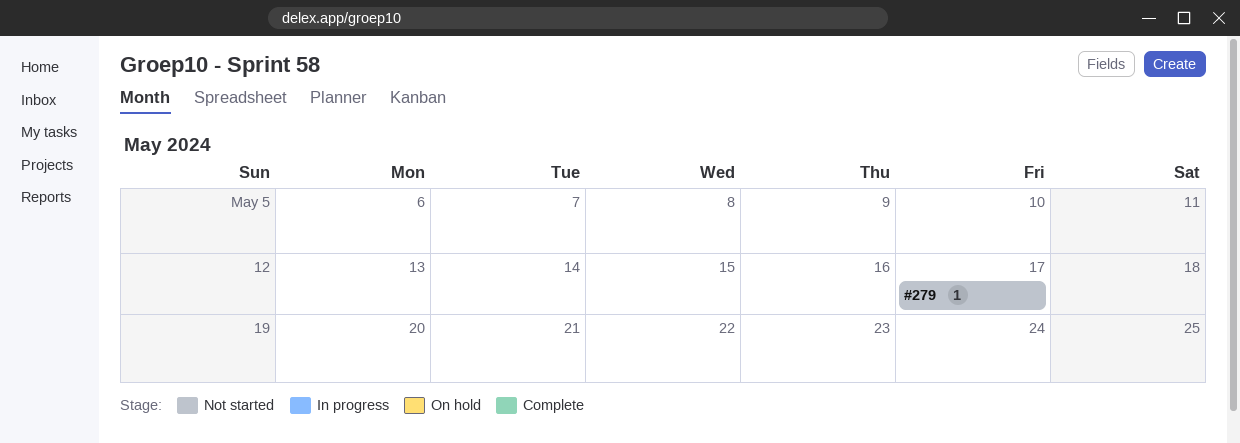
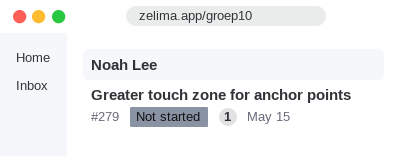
#279, due: May 17 -> May 15

